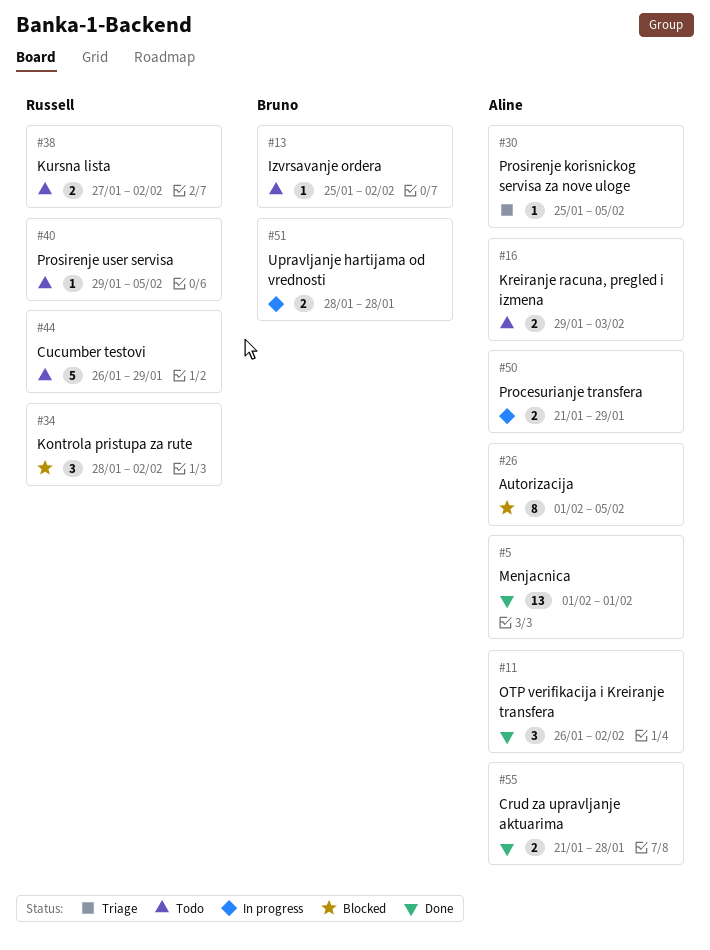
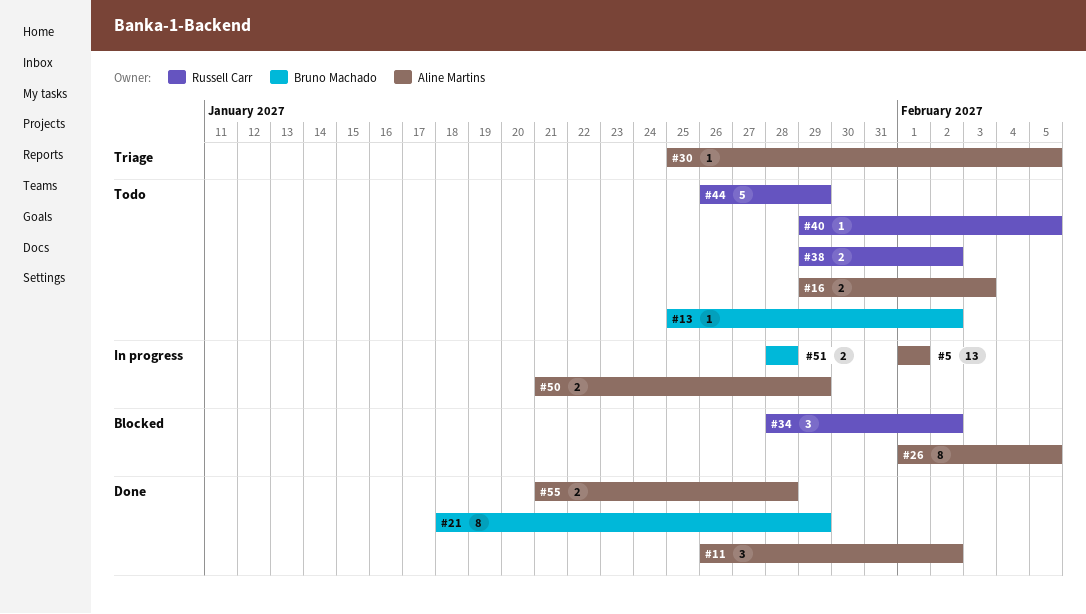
#5, status: Done -> In progress
#21: none -> present
#38, start: Jan 27 -> Jan 29

